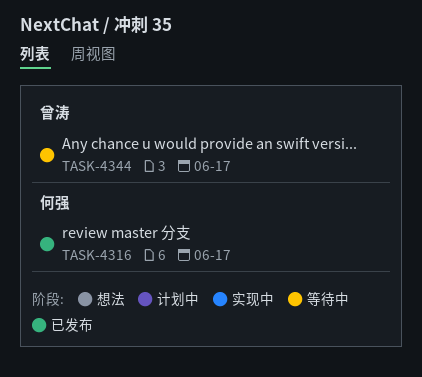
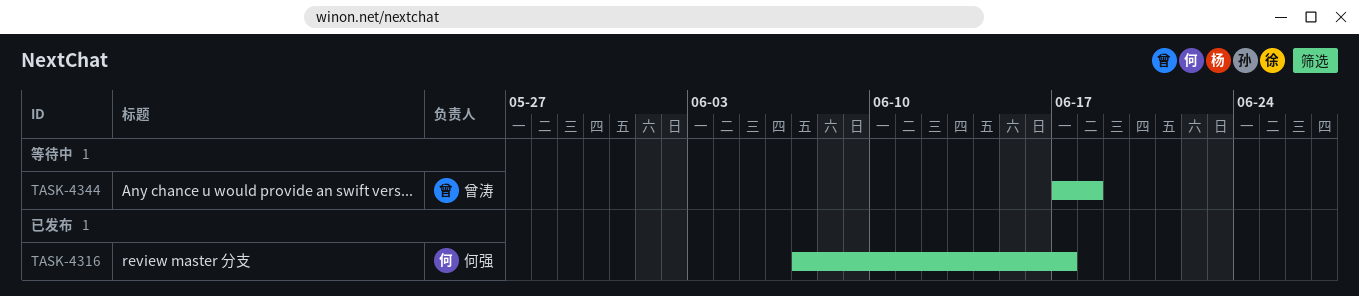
TASK-4344, due: Jun 17 -> Jun 18

